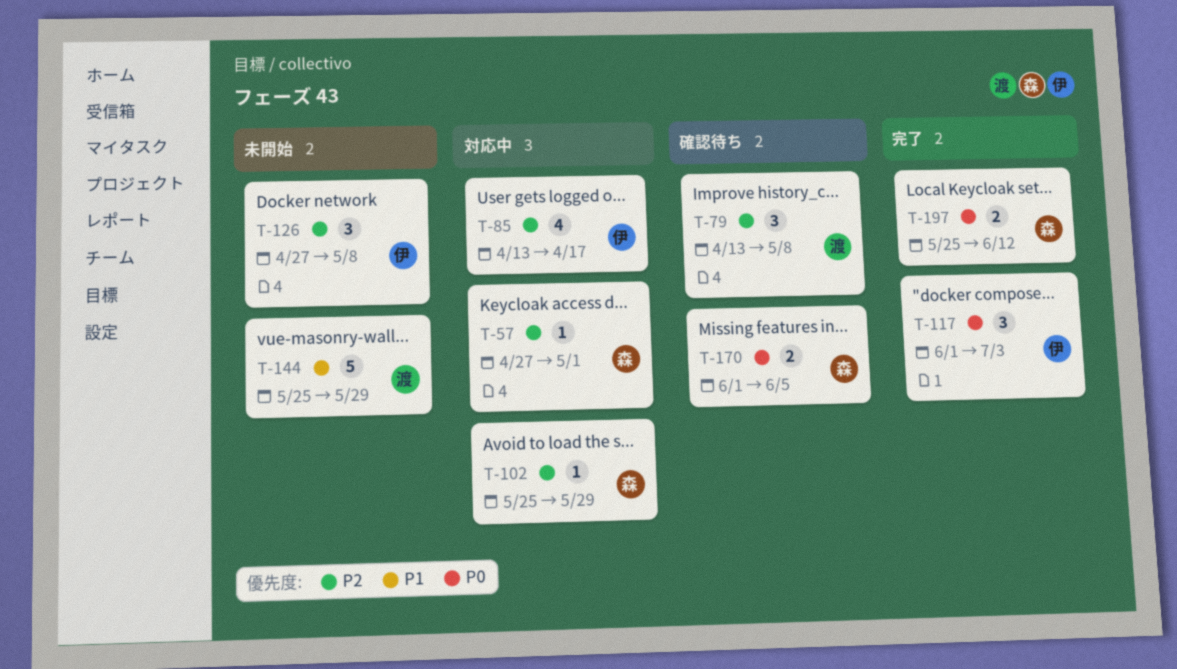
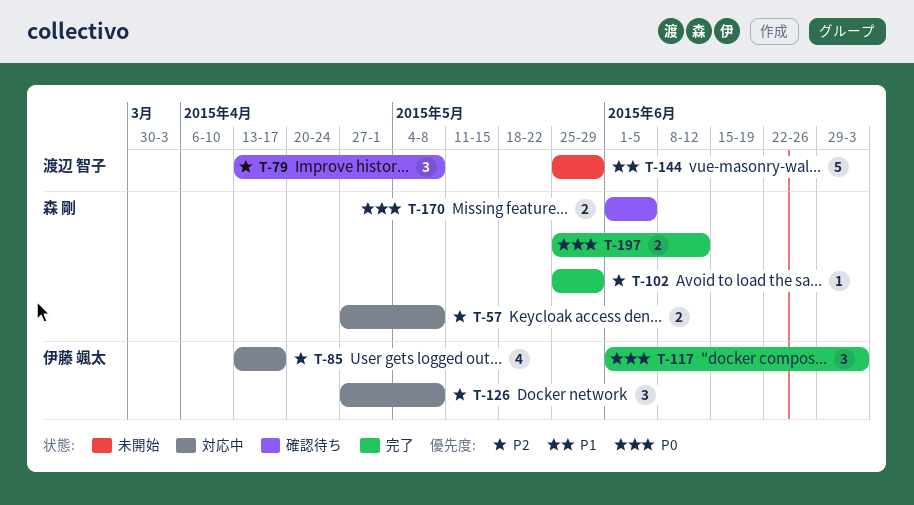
T-57, estimate: 1 -> 2
T-57, due: May 1 -> May 8
T-102, status: 対応中 -> 完了
T-126, status: 未開始 -> 対応中

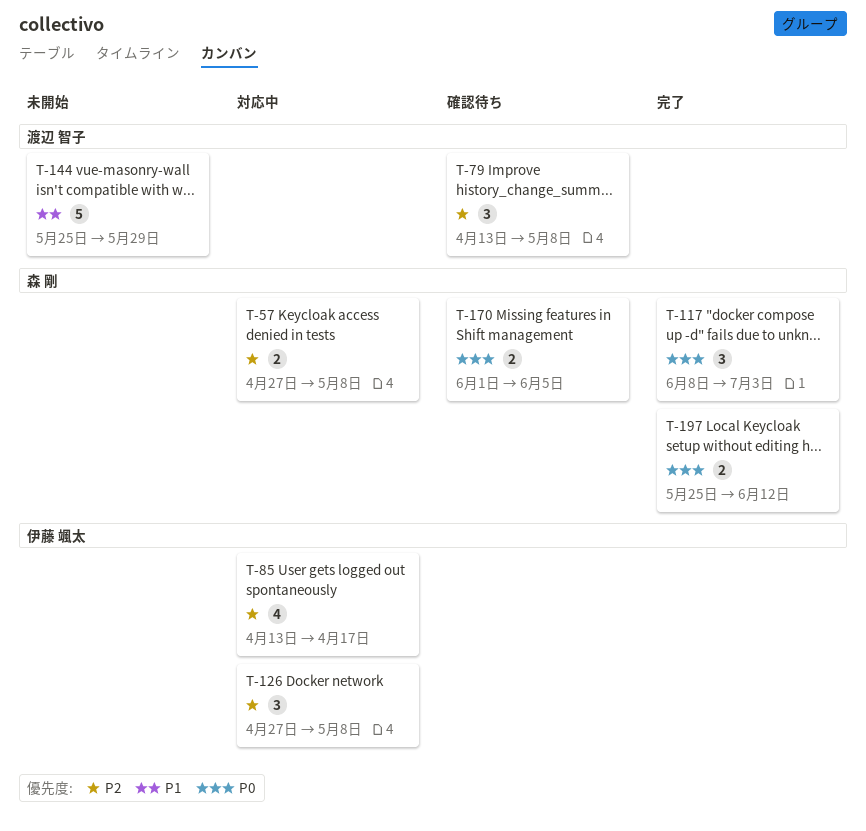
T-102: present -> none
T-117, owner: 伊藤 颯太 -> 森 剛
T-117, start: Jun 1 -> Jun 8

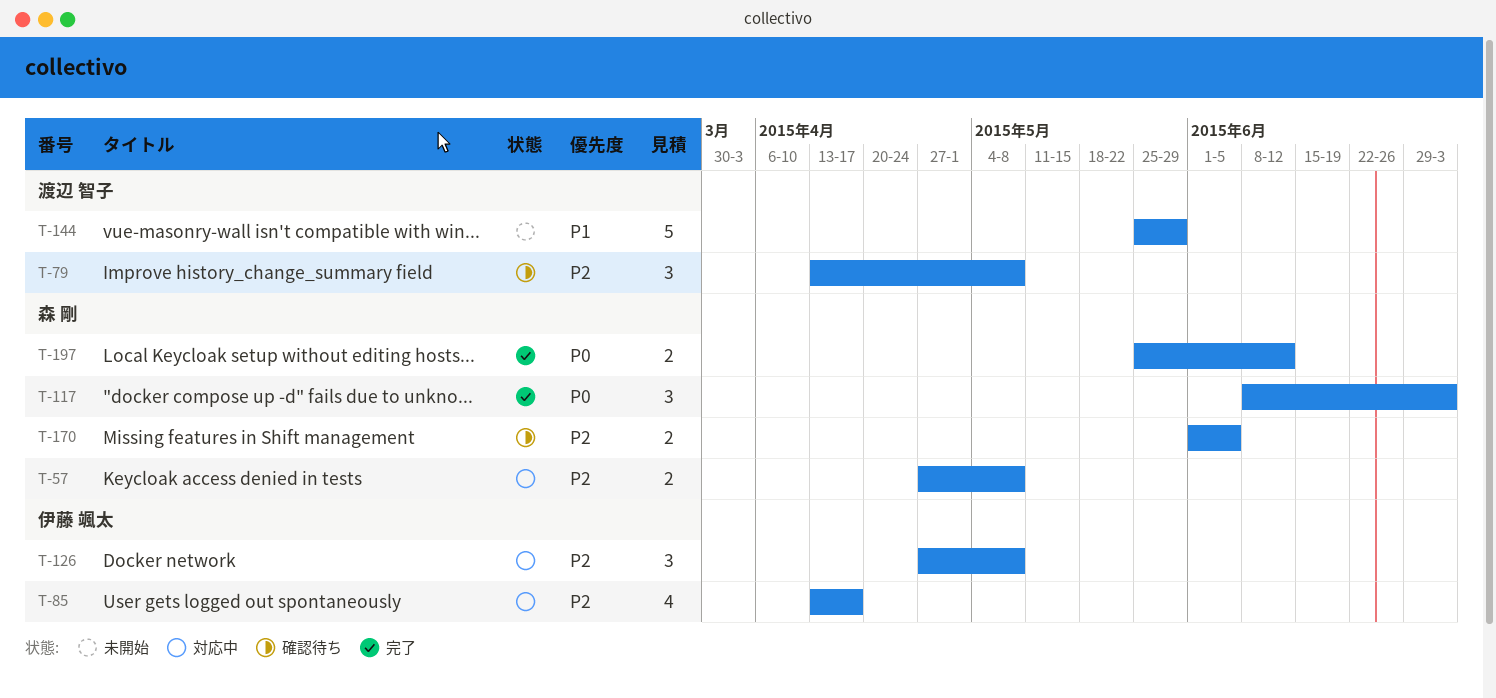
T-170, priority: P0 -> P2

